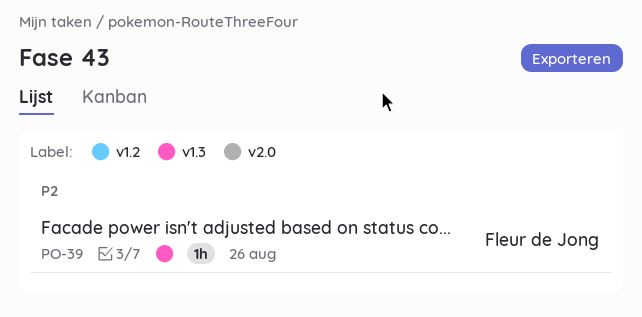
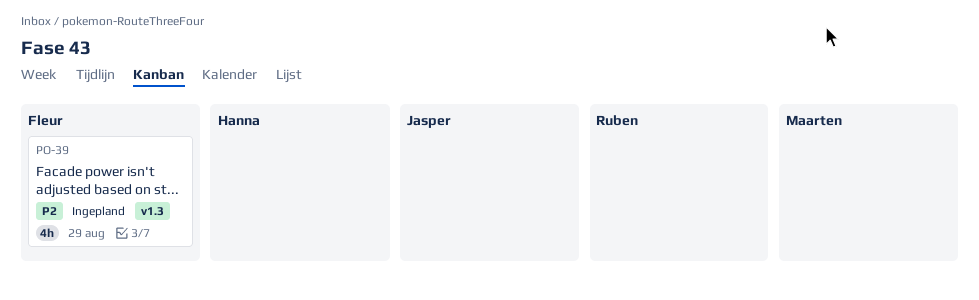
PO-39, estimate: 1h -> 4h
PO-39, due: Aug 26 -> Aug 29

